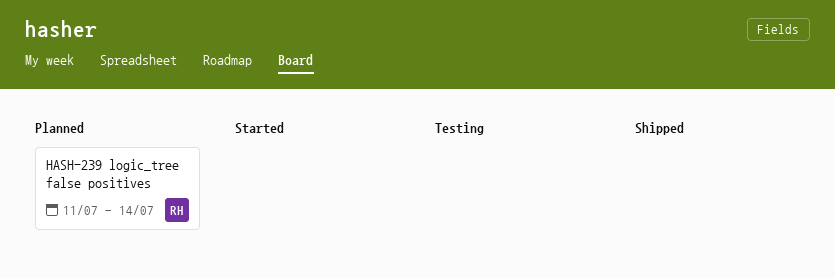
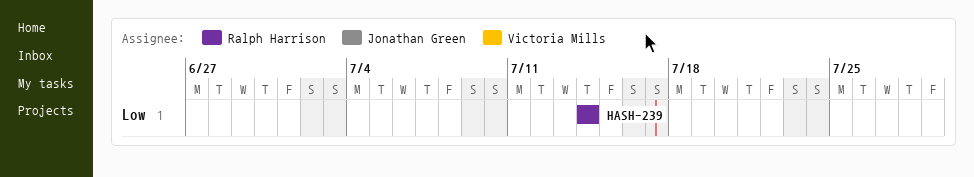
HASH-239, start: Jul 11 -> Jul 14

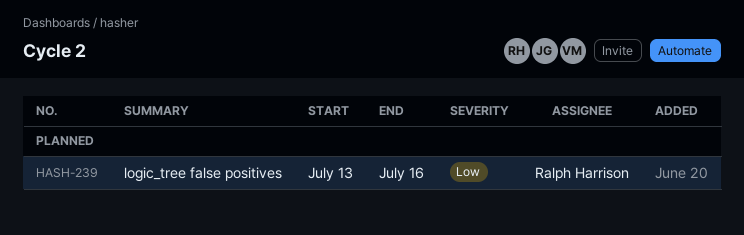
HASH-239, start: Jul 14 -> Jul 13
HASH-239, due: Jul 14 -> Jul 16

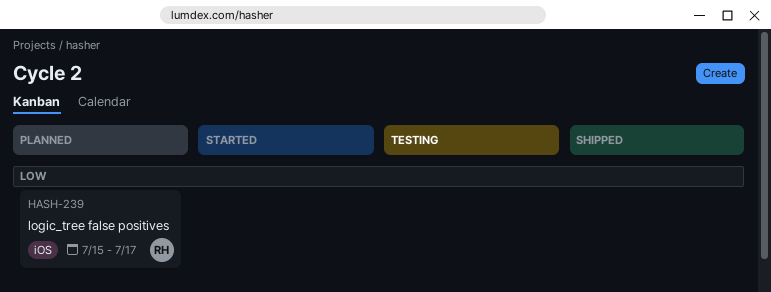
HASH-239, start: Jul 13 -> Jul 15
HASH-239, due: Jul 16 -> Jul 17

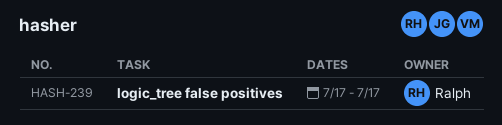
HASH-239, start: Jul 15 -> Jul 17

